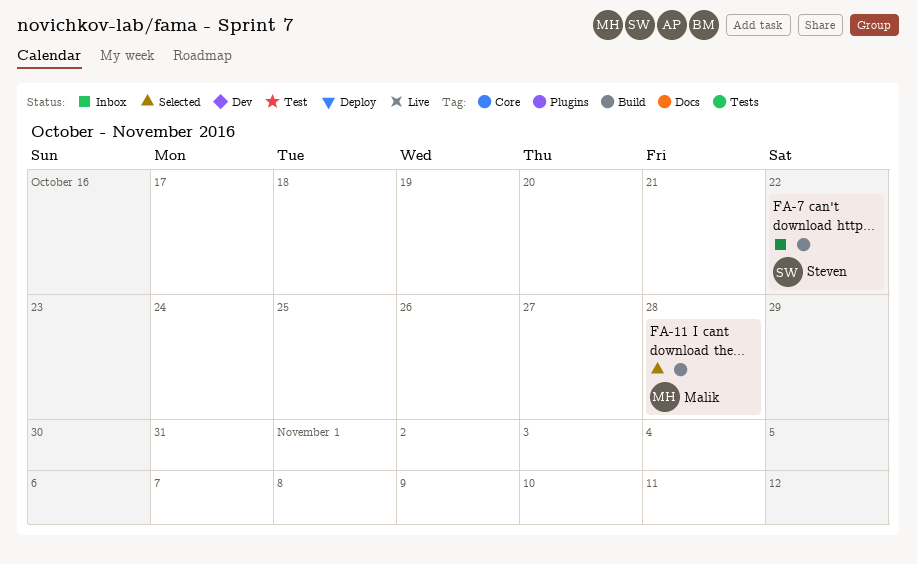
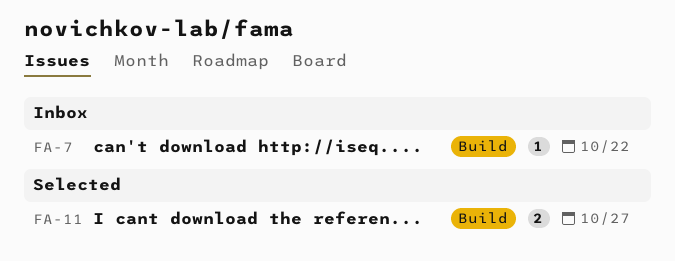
FA-11, due: Oct 28 -> Oct 27

